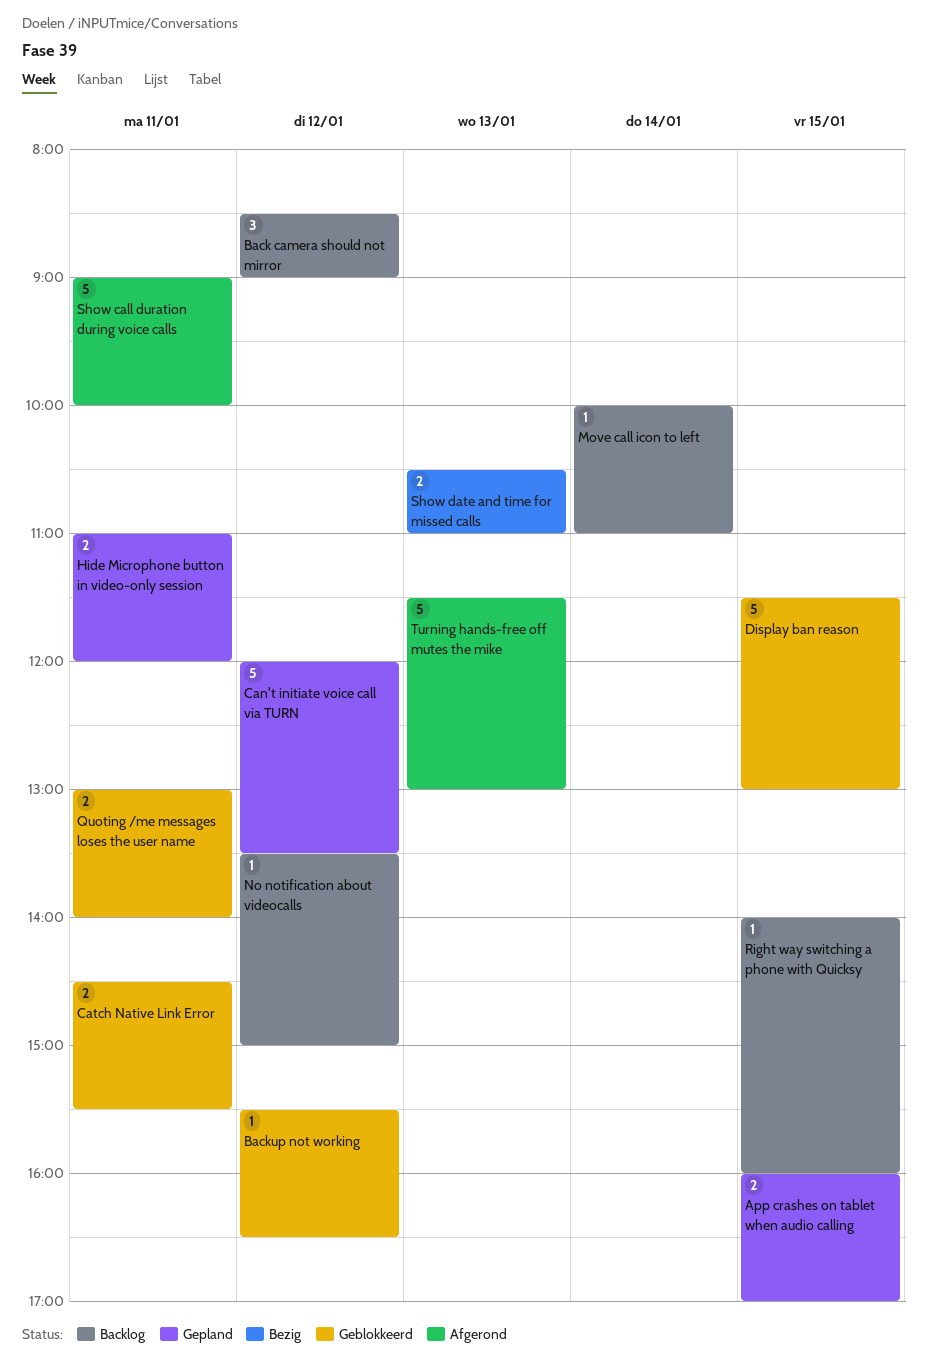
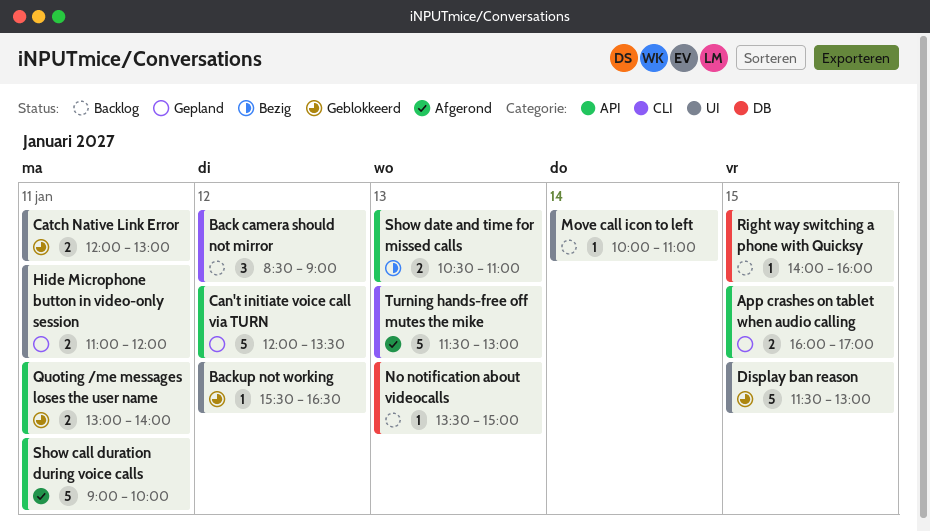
Catch Native Link Error, begins: 14:30 -> 12:00
Catch Native Link Error, ends: 15:30 -> 13:00
No notification about videocalls, day: Jan 12 -> Jan 13

